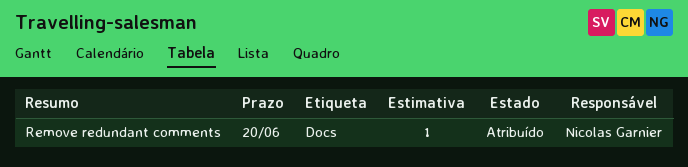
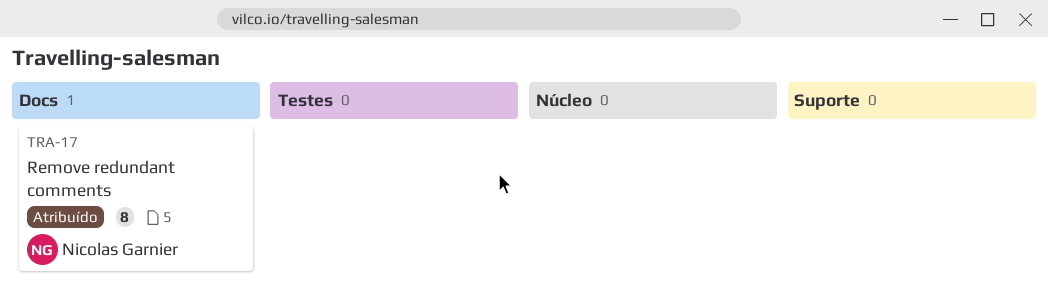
Remove redundant comments, estimate: 1 -> 8

